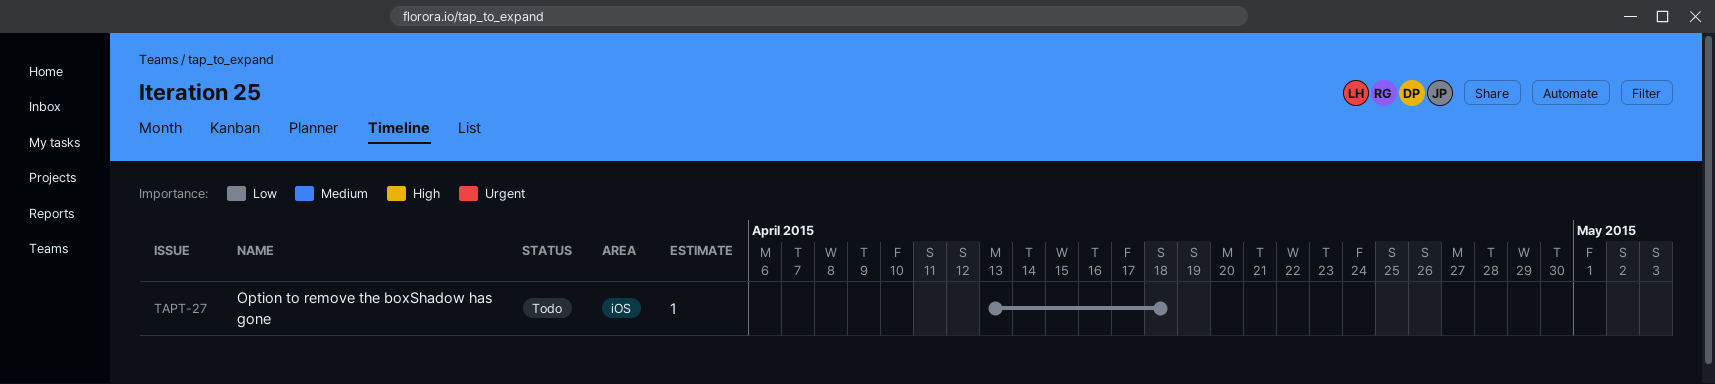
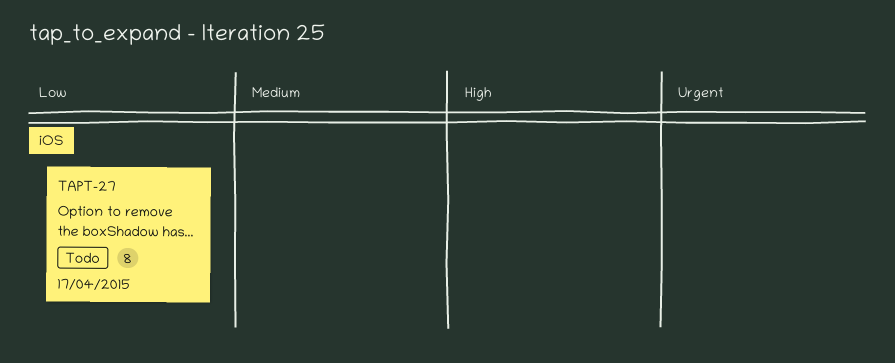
TAPT-27, estimate: 1 -> 8
TAPT-27, due: Apr 18 -> Apr 17

